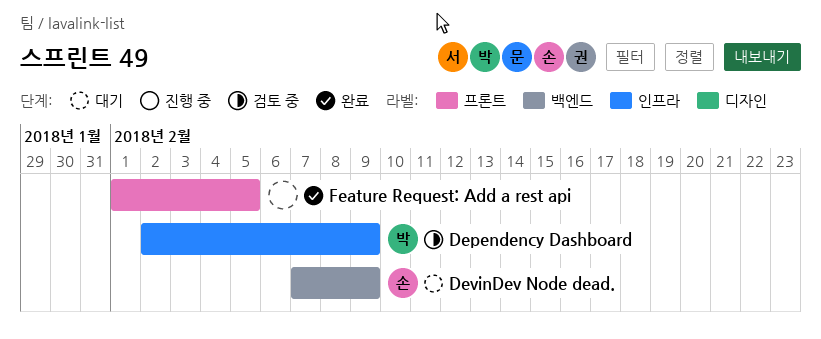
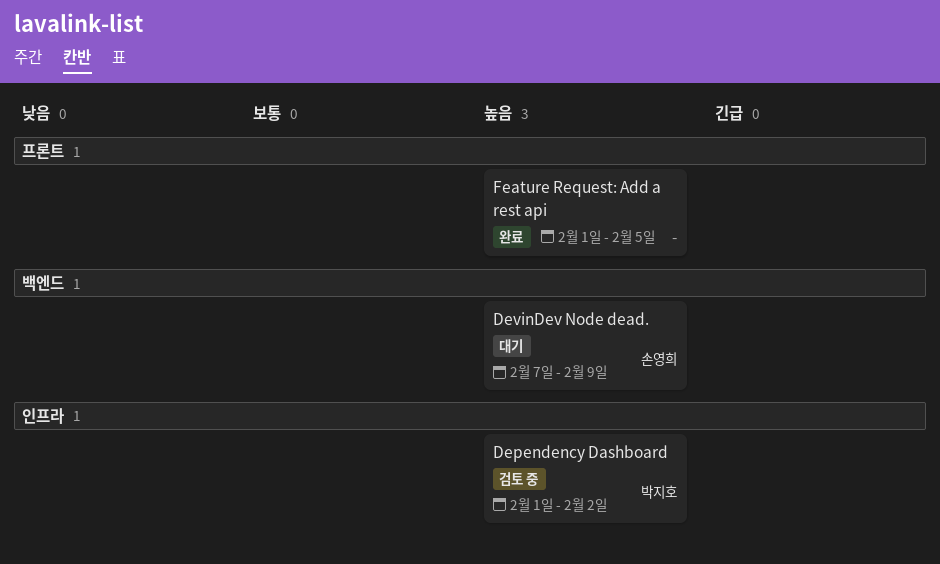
Dependency Dashboard, start: Feb 2 -> Feb 1
Dependency Dashboard, due: Feb 9 -> Feb 2

